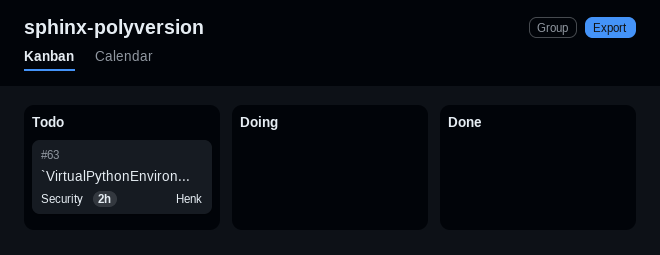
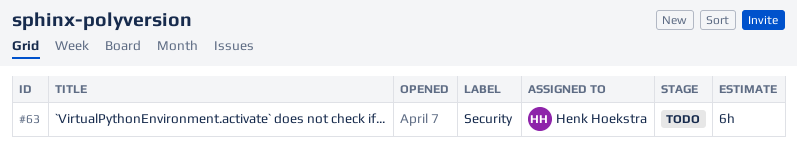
#63, estimate: 2h -> 6h

